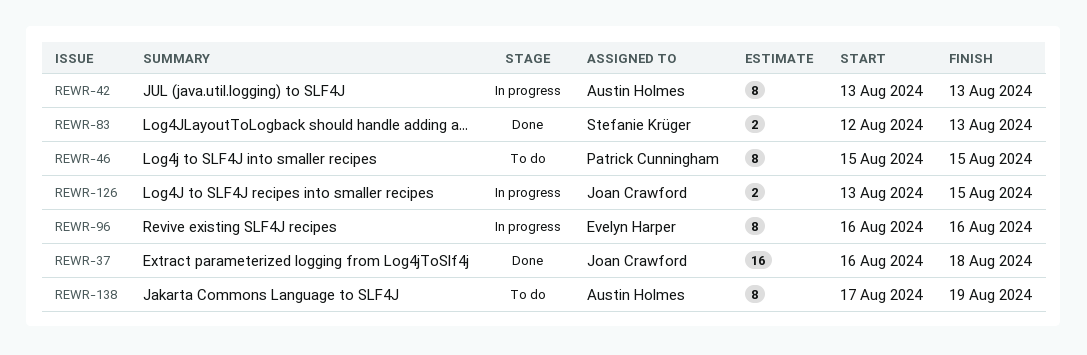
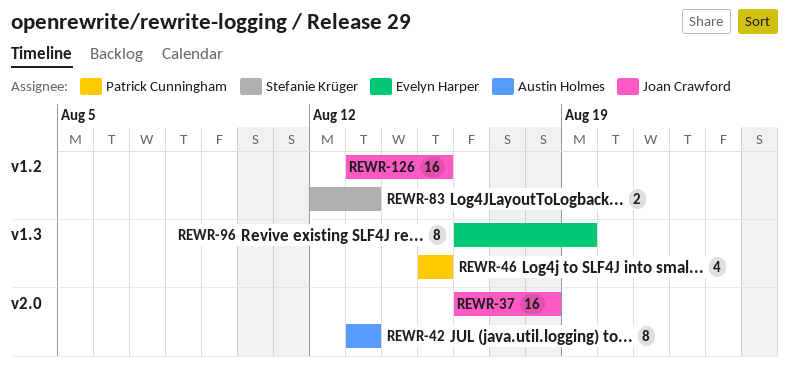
REWR-46, estimate: 8 -> 4
REWR-96, due: Aug 16 -> Aug 19
REWR-126, estimate: 2 -> 16
REWR-138: present -> none

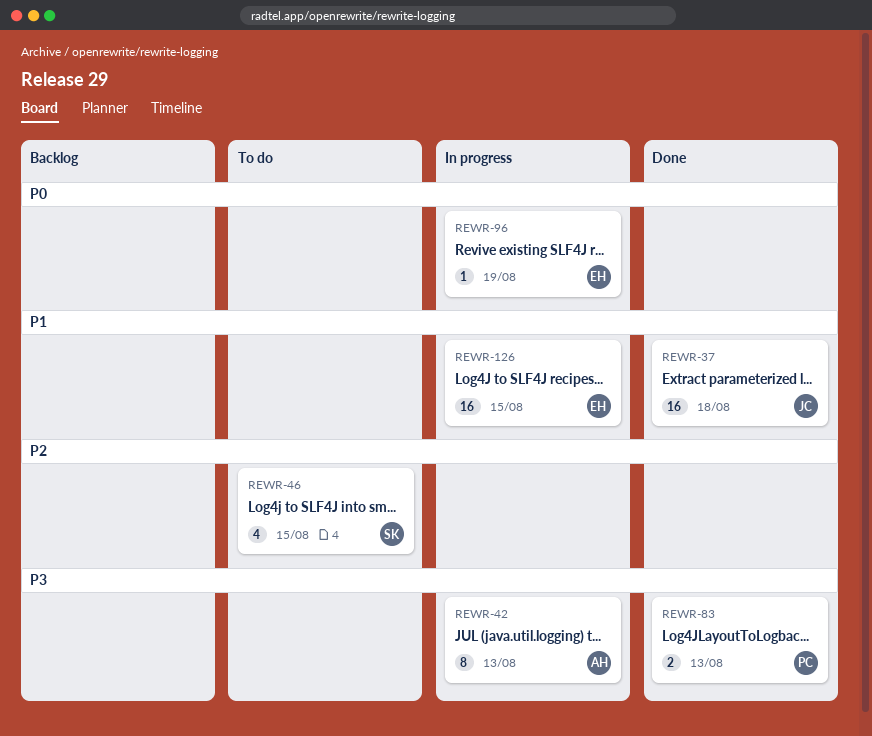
REWR-46, owner: Patrick Cunningham -> Stefanie Krüger
REWR-83, owner: Stefanie Krüger -> Patrick Cunningham
REWR-96, estimate: 8 -> 1
REWR-126, owner: Joan Crawford -> Evelyn Harper

